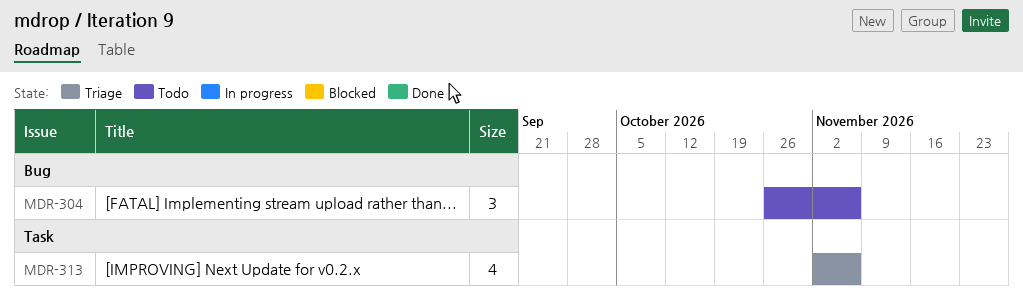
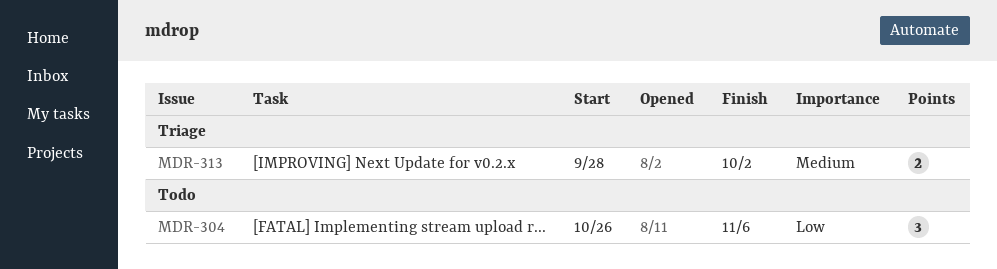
MDR-313, estimate: 4 -> 2
MDR-313, start: Nov 2 -> Sep 28
MDR-313, due: Nov 6 -> Oct 2

